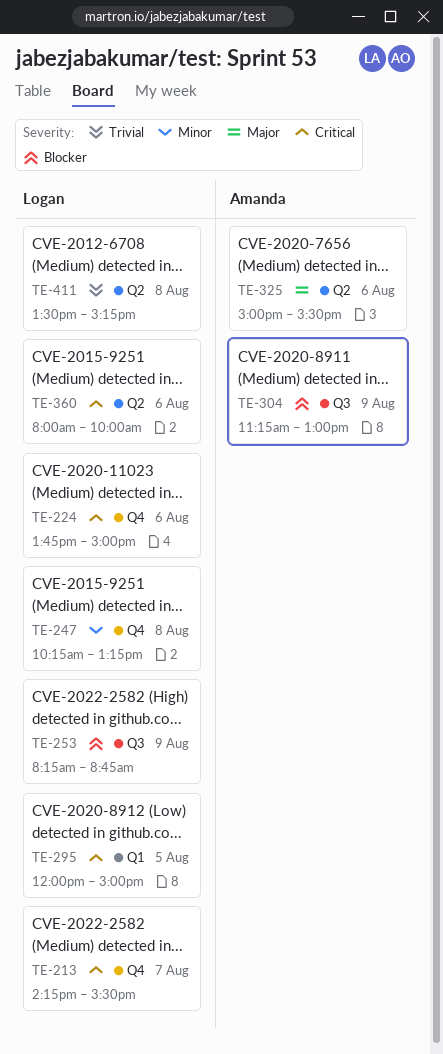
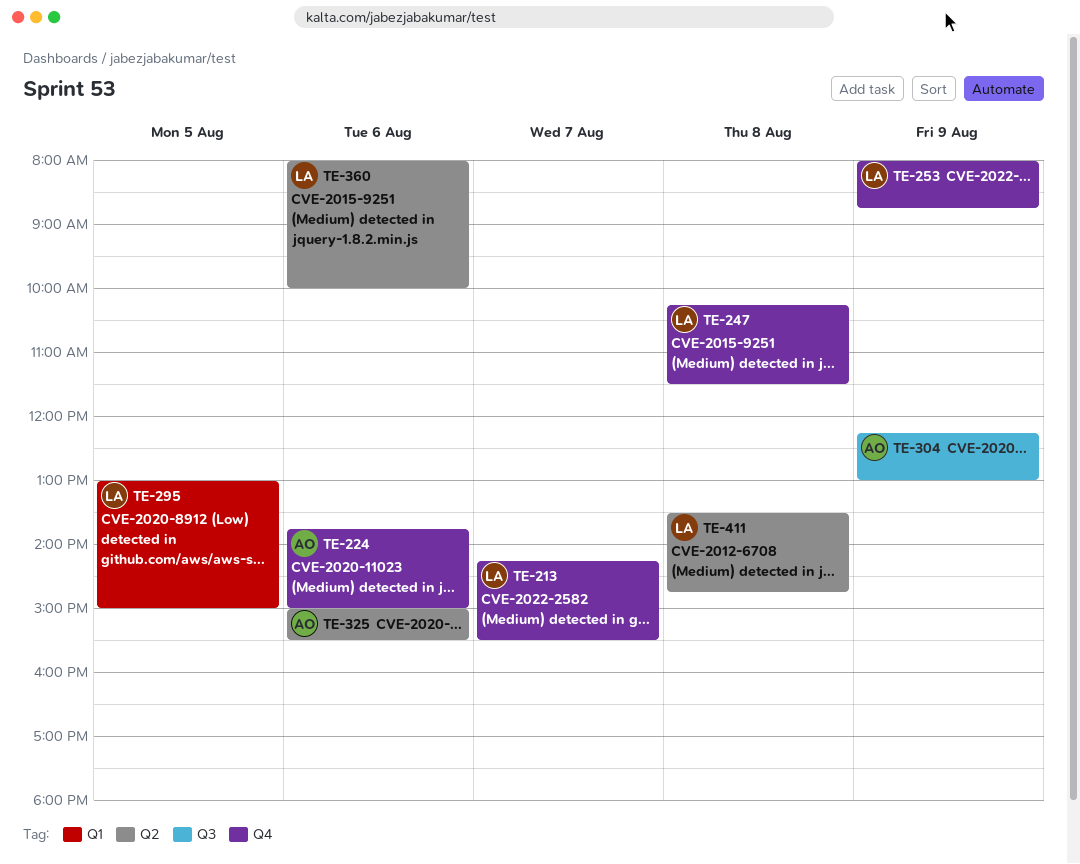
TE-224, owner: Logan -> Amanda
TE-247, ends: 13:15 -> 11:30
TE-253, label: Q3 -> Q4
TE-253, begins: 08:15 -> 08:00
TE-295, begins: 12:00 -> 13:00
TE-304, begins: 11:15 -> 12:15
TE-411, ends: 15:15 -> 14:45

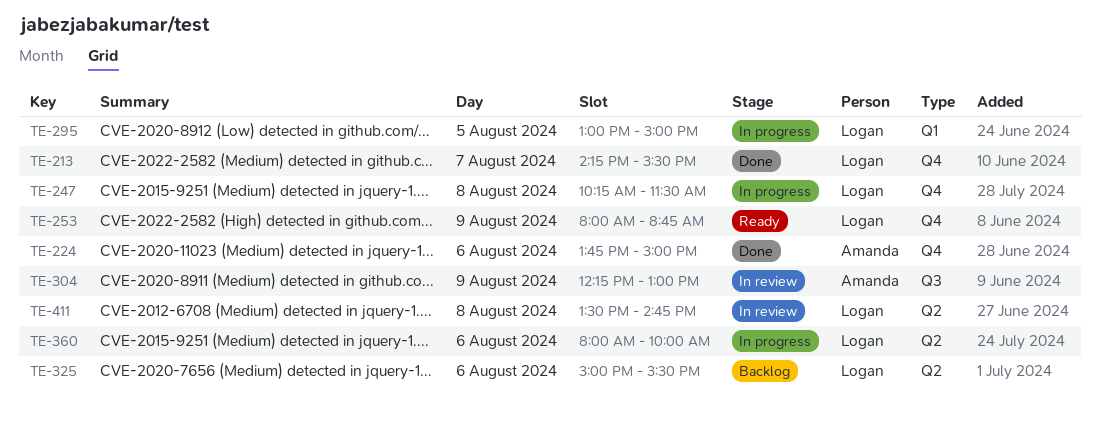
TE-325, owner: Amanda -> Logan

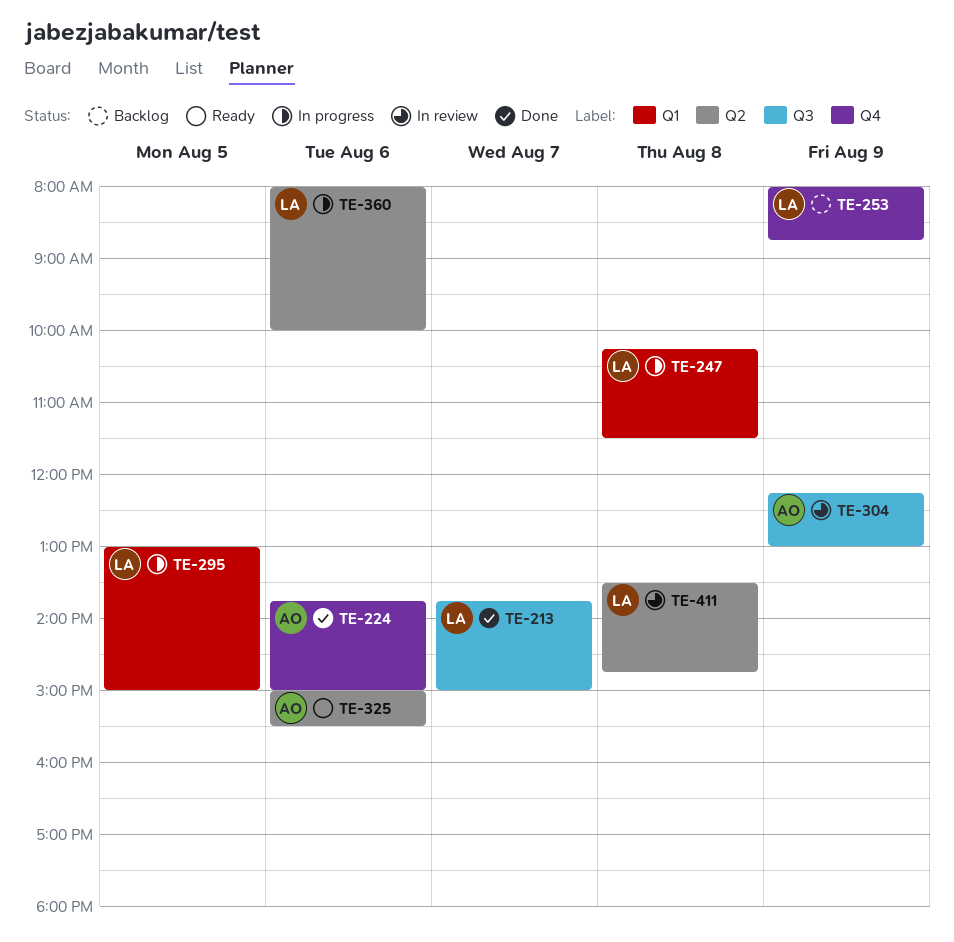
TE-213, label: Q4 -> Q3
TE-213, begins: 14:15 -> 13:45
TE-213, ends: 15:30 -> 15:00
TE-247, label: Q4 -> Q1
TE-253, status: Ready -> Backlog
TE-325, status: Backlog -> Ready
TE-325, owner: Logan -> Amanda

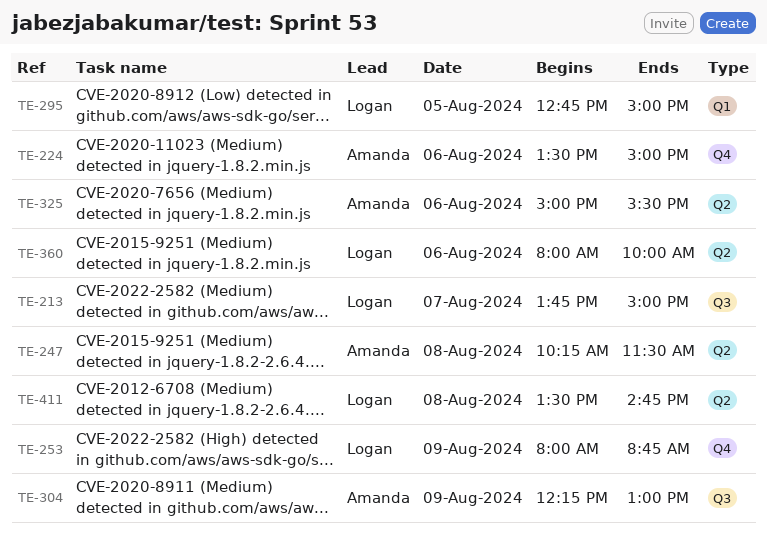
TE-224, begins: 13:45 -> 13:30
TE-247, owner: Logan -> Amanda
TE-247, label: Q1 -> Q2
TE-295, begins: 13:00 -> 12:45

